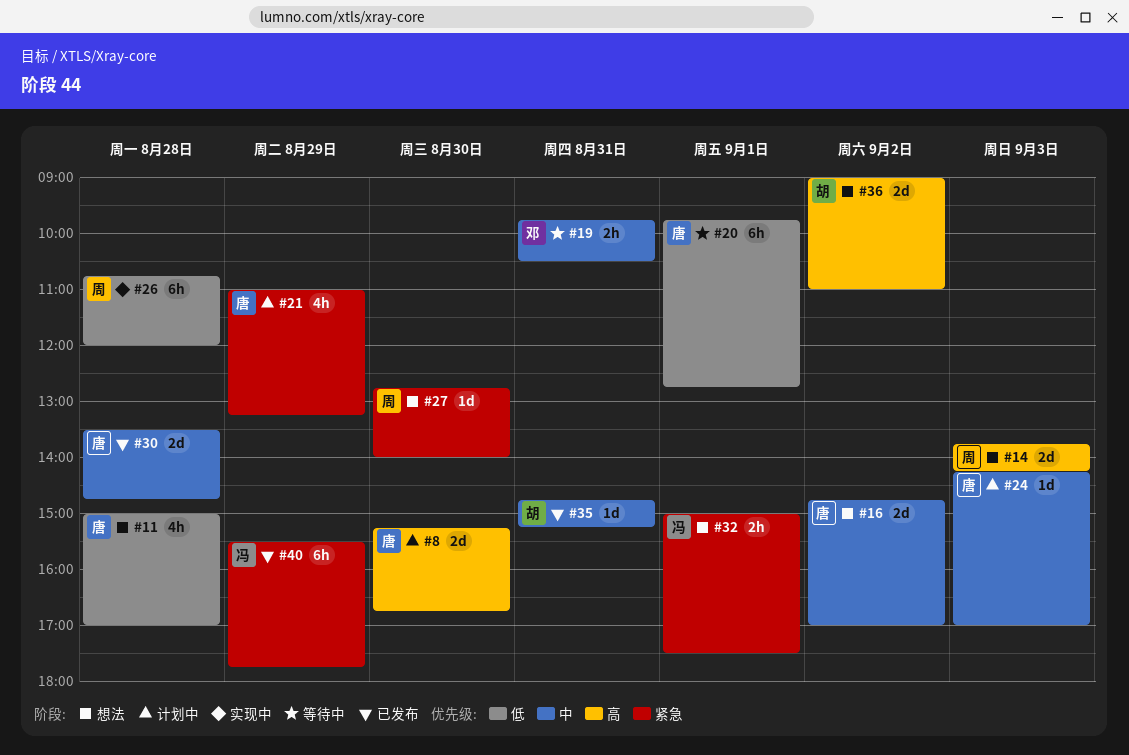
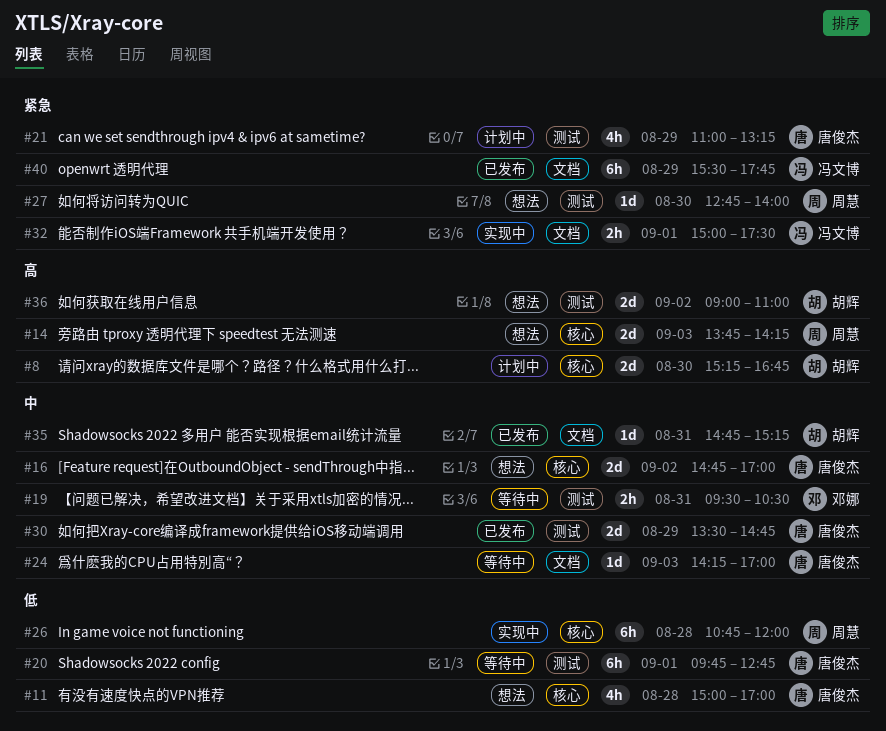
#8, owner: 唐俊杰 -> 胡辉
#19, begins: 09:45 -> 09:30
#24, status: 计划中 -> 等待中
#30, day: Aug 28 -> Aug 29
#32, status: 想法 -> 实现中

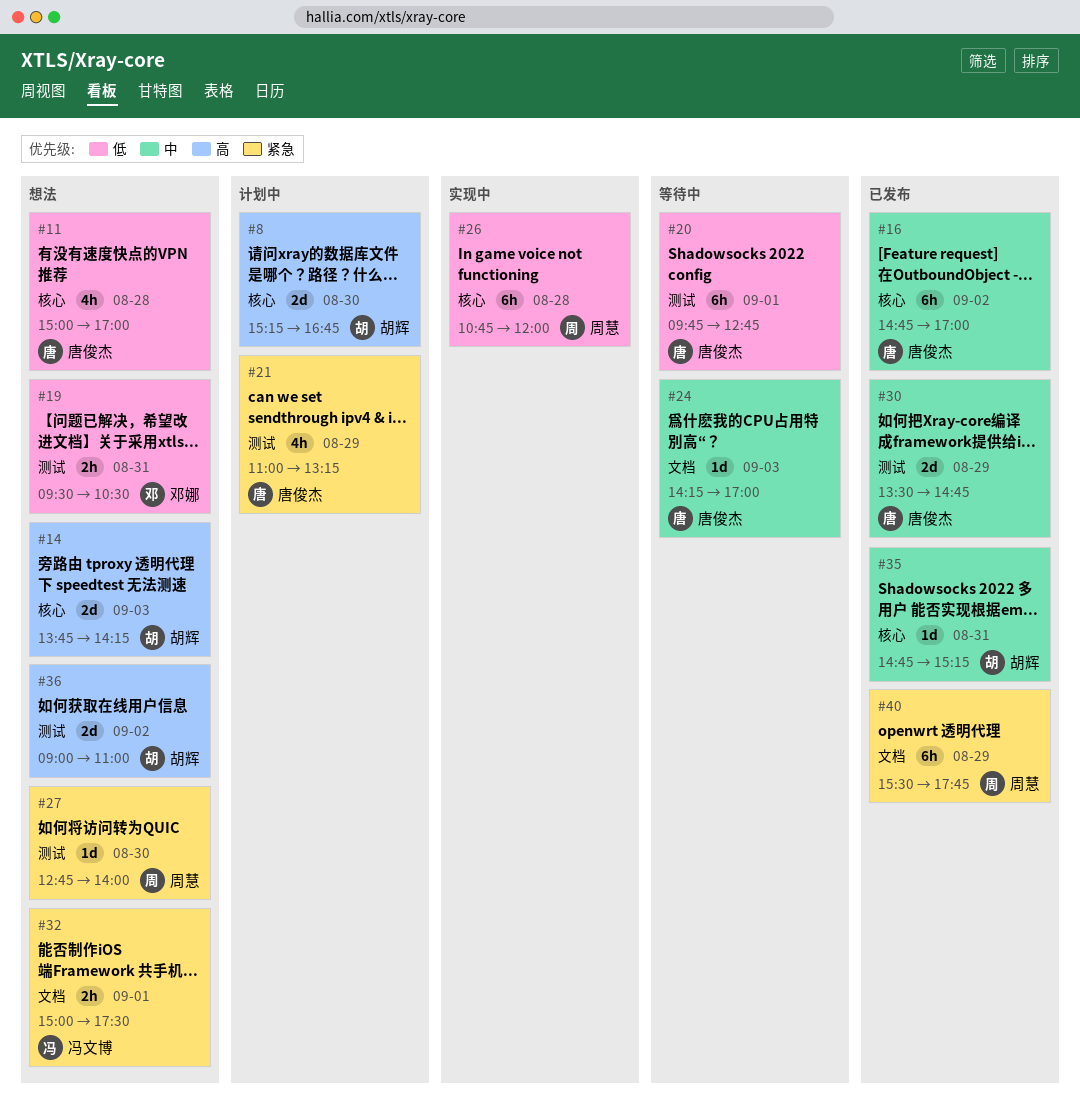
#14, owner: 周慧 -> 胡辉
#16, status: 想法 -> 已发布
#16, estimate: 2d -> 6h
#19, status: 等待中 -> 想法
#19, priority: 中 -> 低
#32, status: 实现中 -> 想法
#35, label: 文档 -> 核心
#40, owner: 冯文博 -> 周慧

